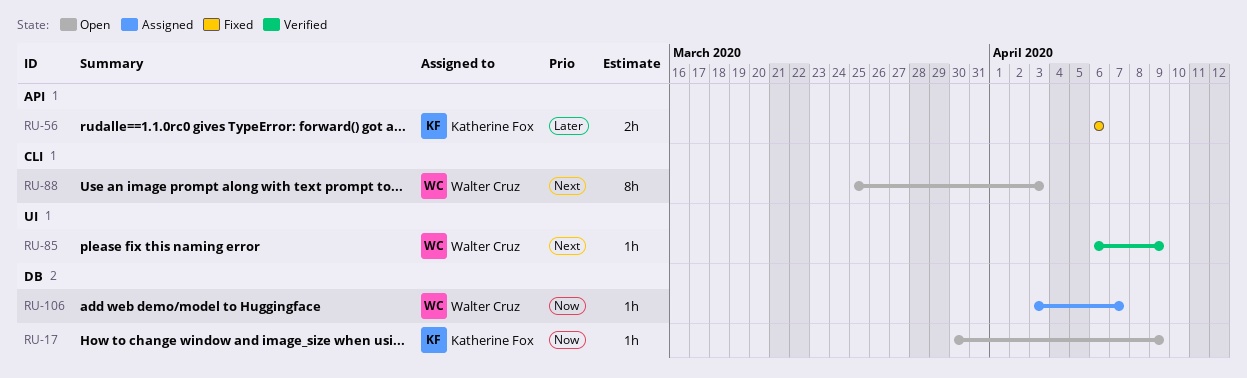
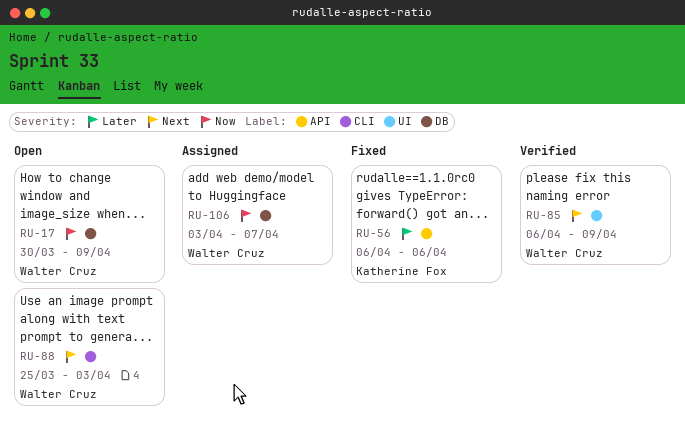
RU-17, owner: Katherine Fox -> Walter Cruz

